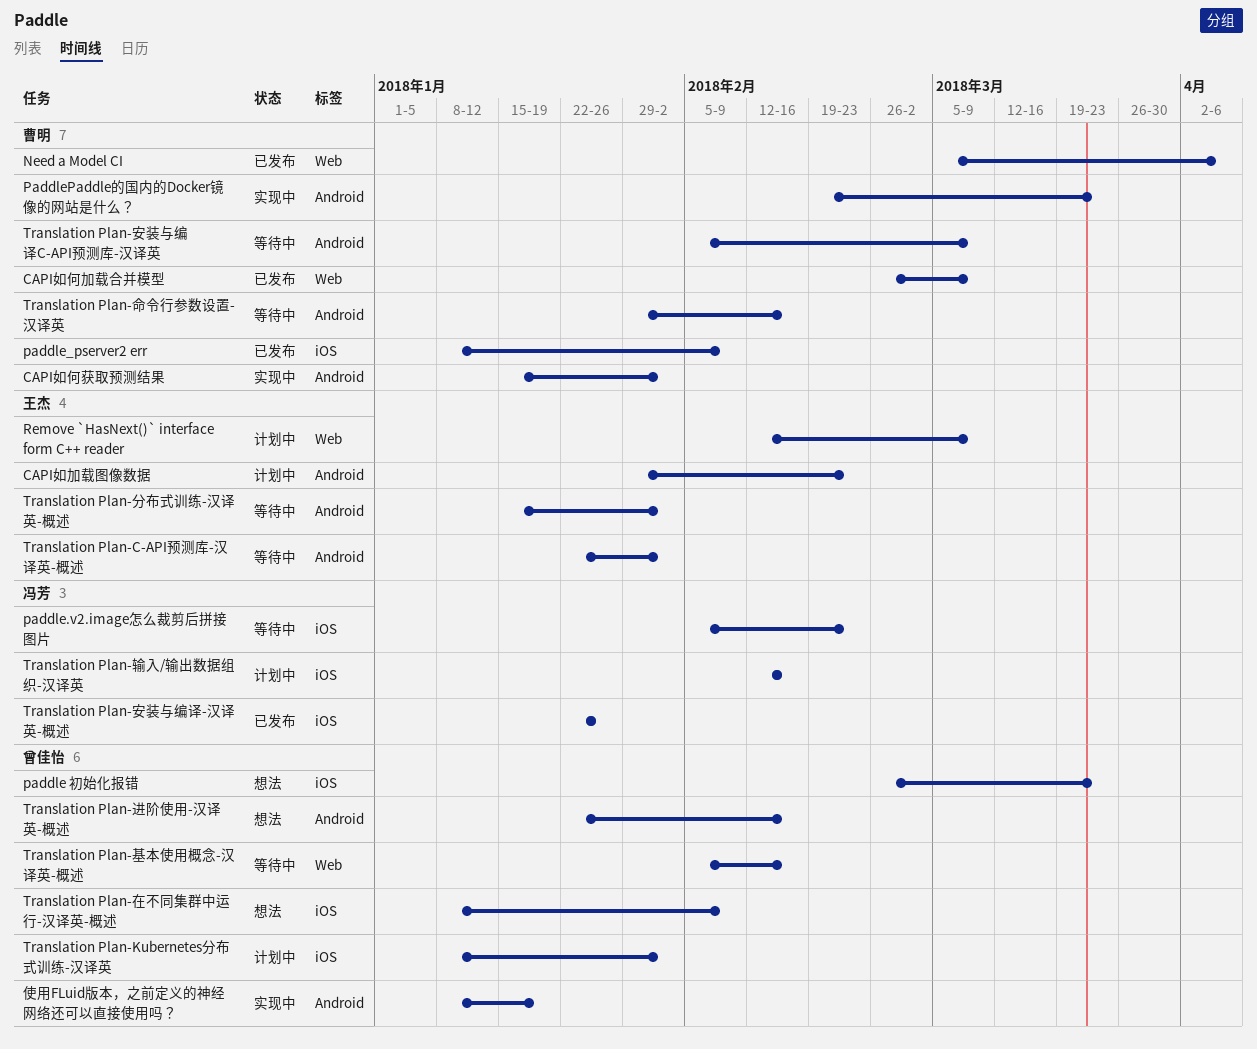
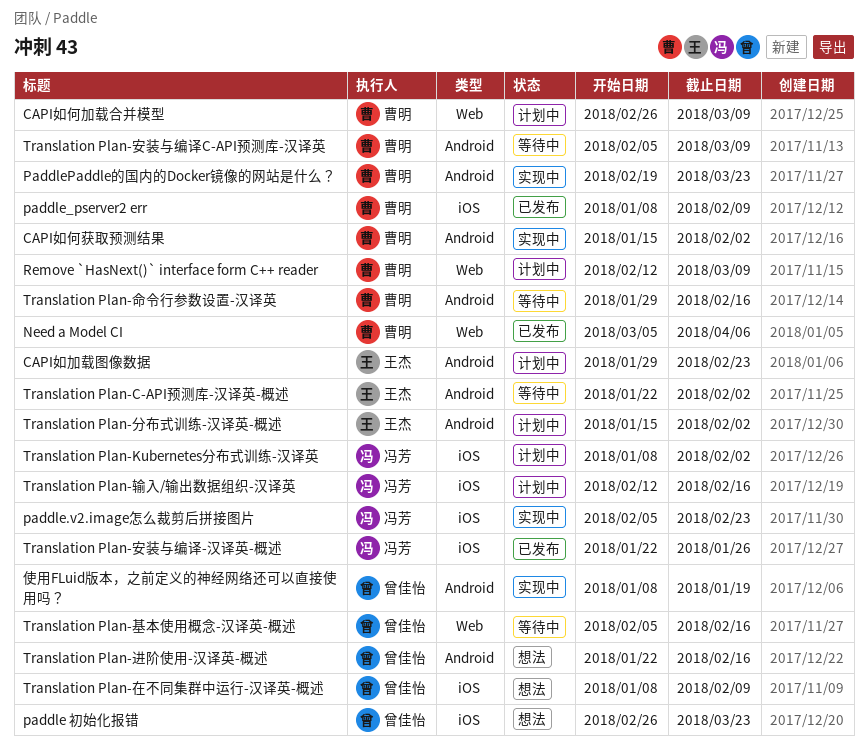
CAPI如何加载合并模型, status: 已发布 -> 计划中
paddle.v2.image怎么裁剪后拼接图片, status: 等待中 -> 实现中
Remove `HasNext()` interface form C++ reader, owner: 王杰 -> 曹明
Translation Plan-Kubernetes分布式训练-汉译英, owner: 曾佳怡 -> 冯芳
Translation Plan-分布式训练-汉译英-概述, status: 等待中 -> 计划中

